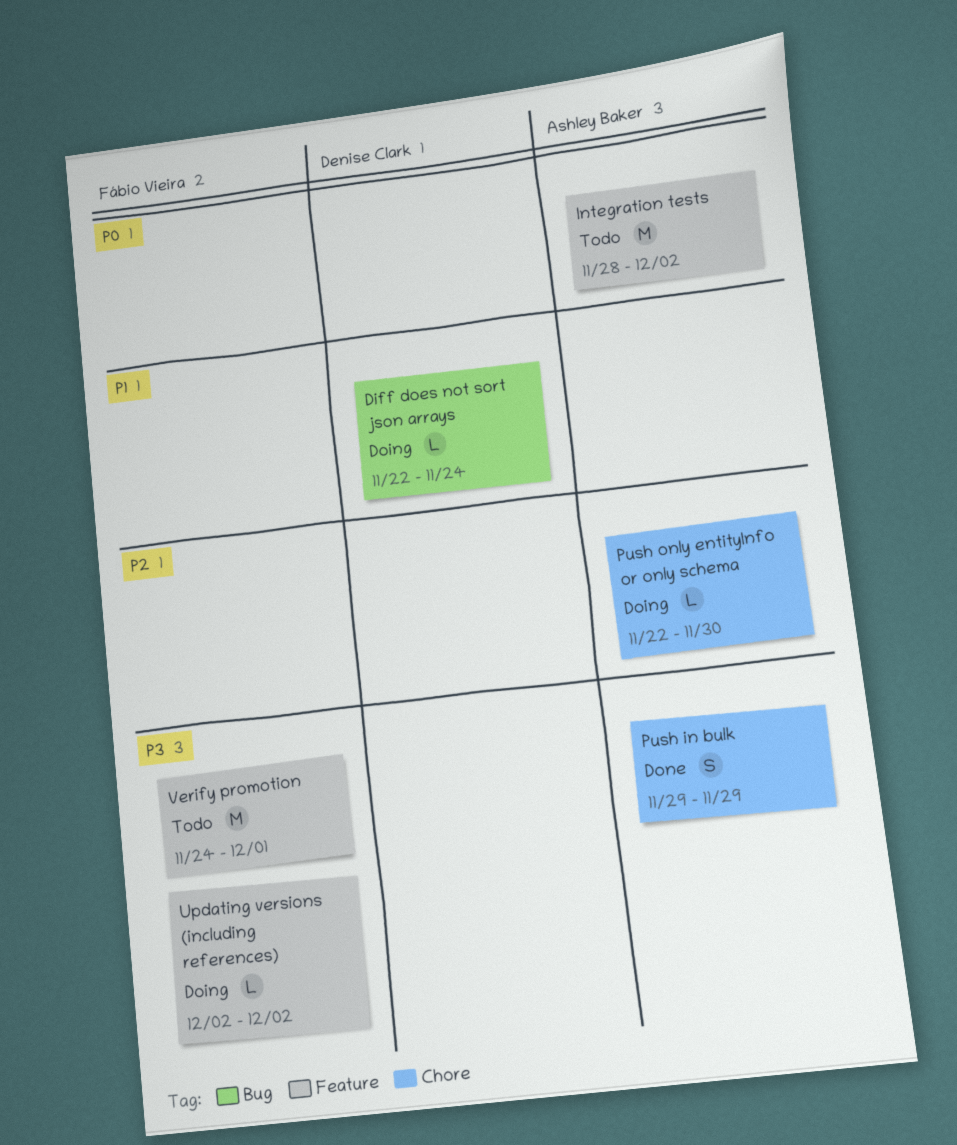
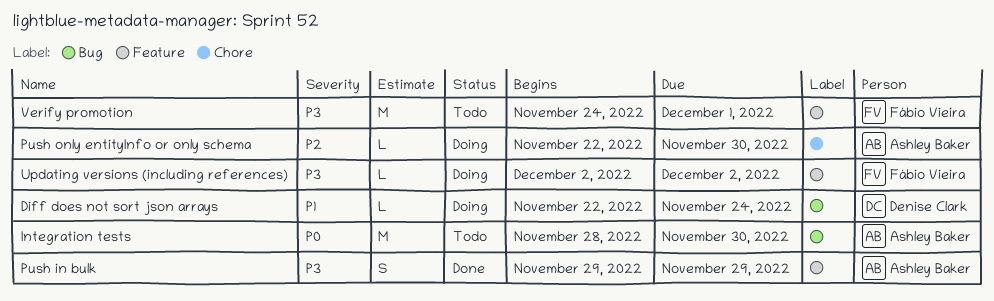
Integration tests, label: Feature -> Bug
Integration tests, due: Dec 2 -> Nov 30
Push in bulk, label: Chore -> Feature

